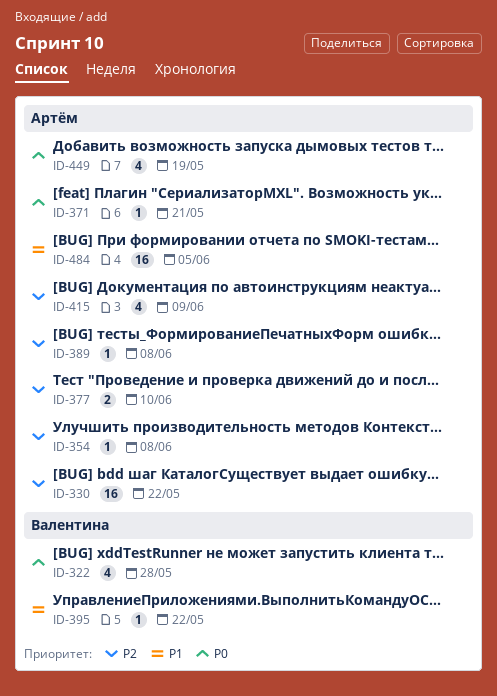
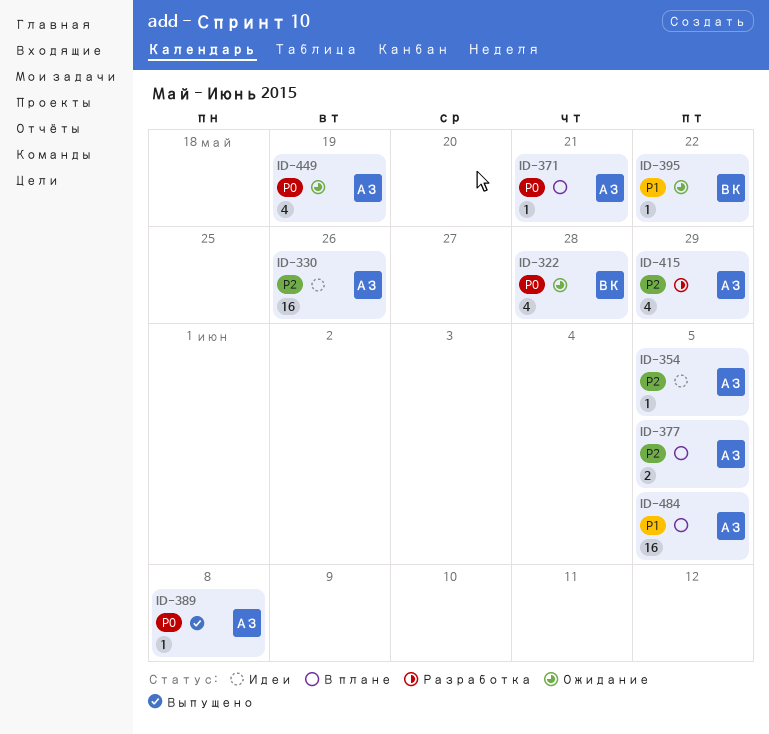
ID-330, due: May 22 -> May 26
ID-354, due: Jun 8 -> Jun 5
ID-377, due: Jun 10 -> Jun 5
ID-389, priority: P2 -> P0
ID-415, due: Jun 9 -> May 29

